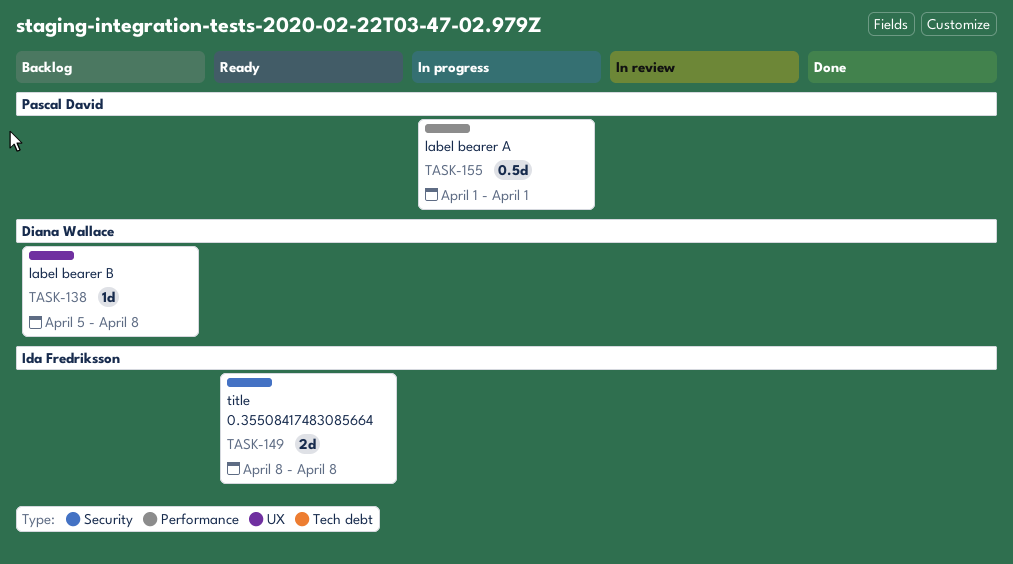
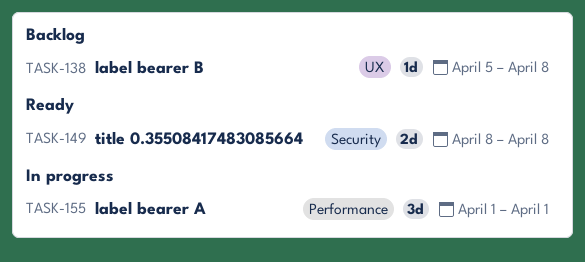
TASK-155, estimate: 0.5d -> 3d

